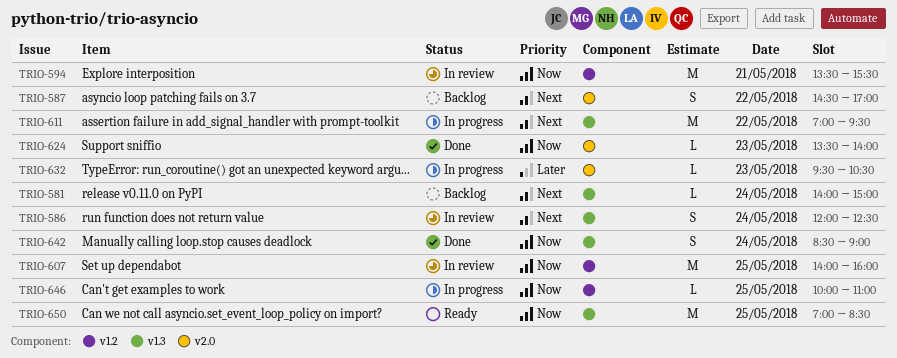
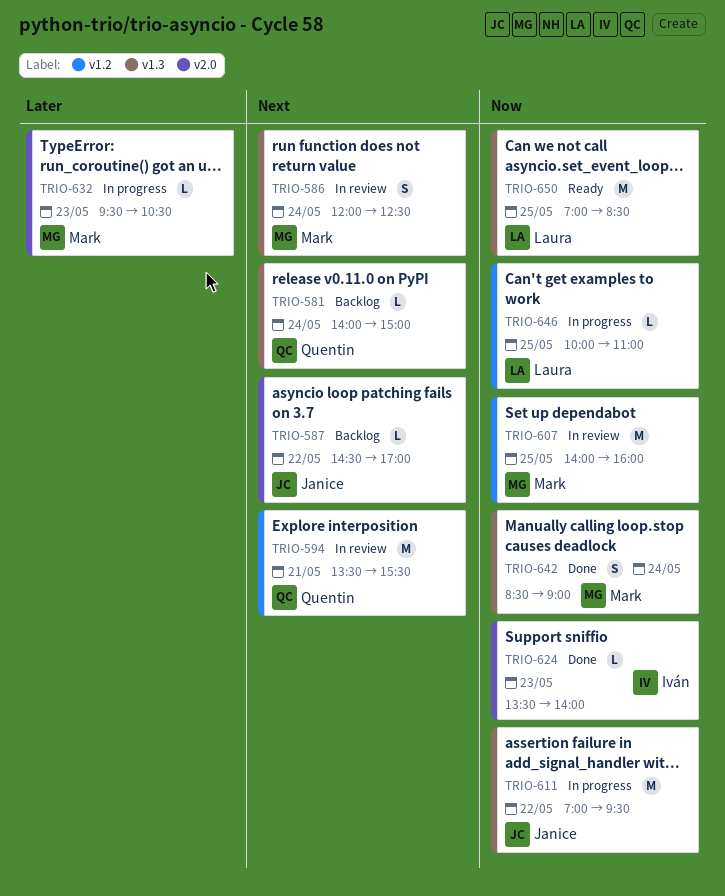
TRIO-587, estimate: S -> L
TRIO-594, priority: Now -> Next
TRIO-611, priority: Next -> Now

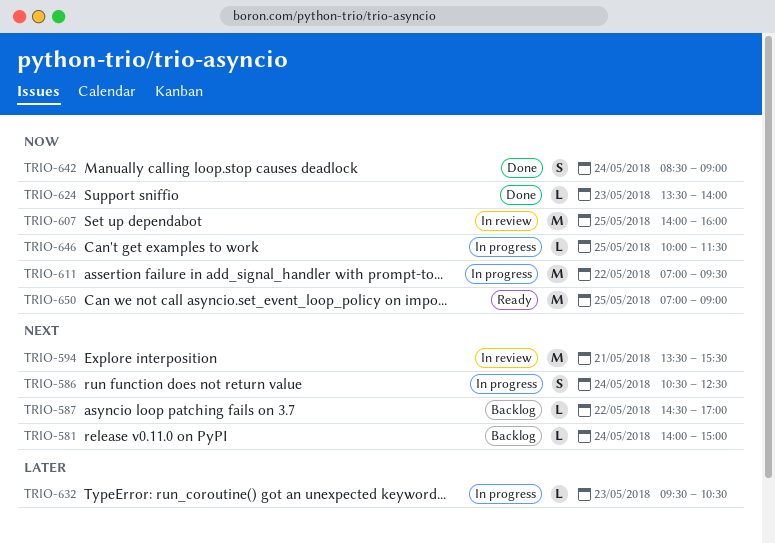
TRIO-586, status: In review -> In progress
TRIO-586, begins: 12:00 -> 10:30
TRIO-646, ends: 11:00 -> 11:30
TRIO-650, ends: 08:30 -> 09:00

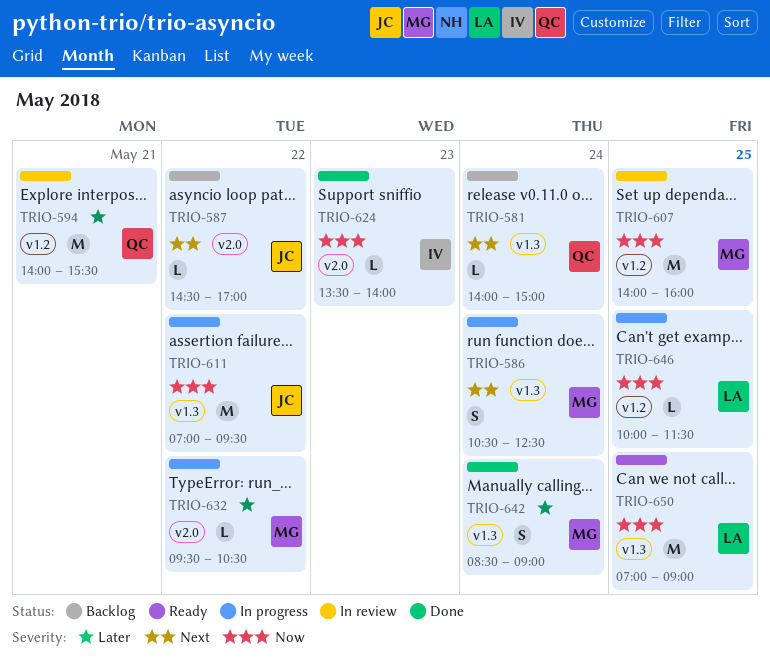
TRIO-594, priority: Next -> Later
TRIO-594, begins: 13:30 -> 14:00
TRIO-632, day: May 23 -> May 22
TRIO-642, priority: Now -> Later

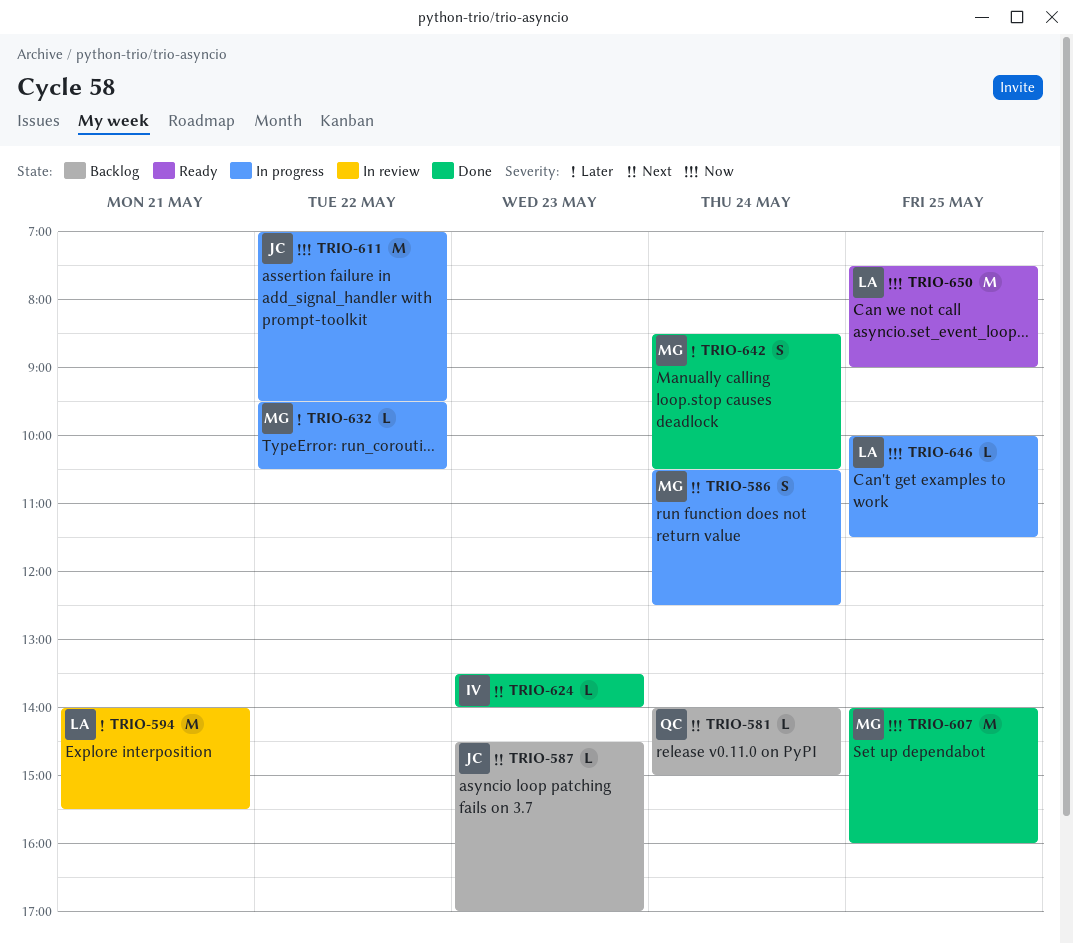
TRIO-587, day: May 22 -> May 23
TRIO-594, owner: QC -> LA
TRIO-607, status: In review -> Done
TRIO-624, priority: Now -> Next
TRIO-642, ends: 09:00 -> 10:30
TRIO-650, begins: 07:00 -> 07:30

